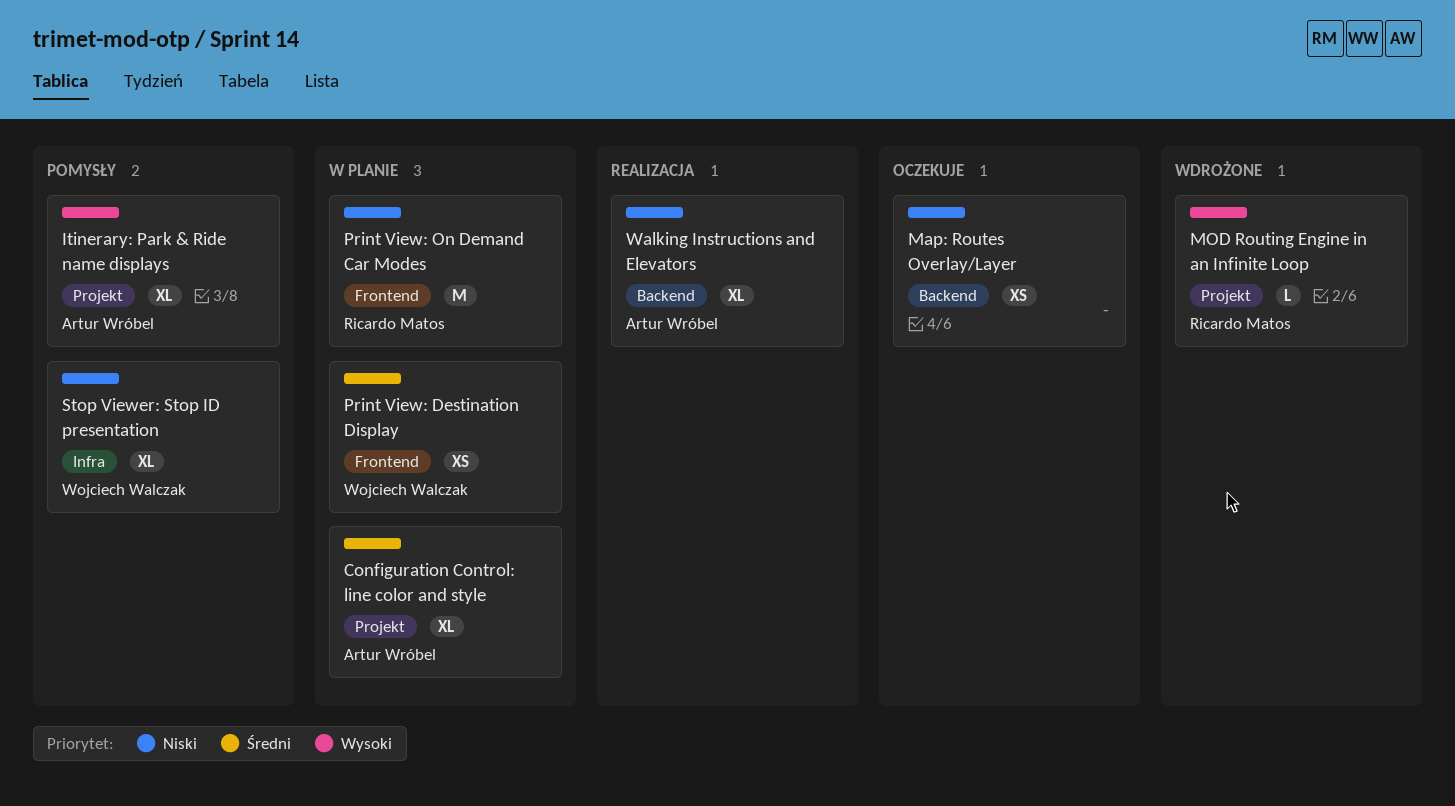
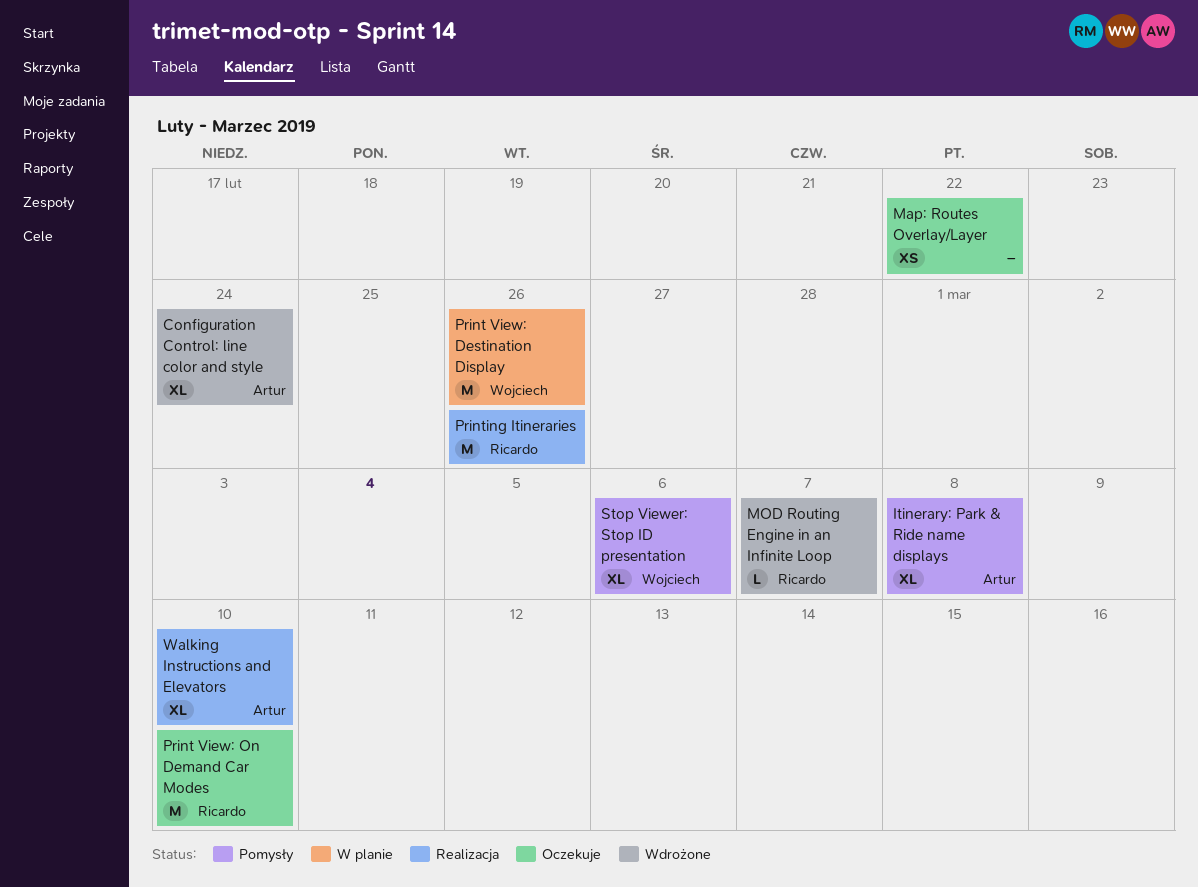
Configuration Control: line color and style, status: W planie -> Wdrożone
Print View: Destination Display, estimate: XS -> M
Print View: On Demand Car Modes, status: W planie -> Oczekuje
Printing Itineraries: none -> present

